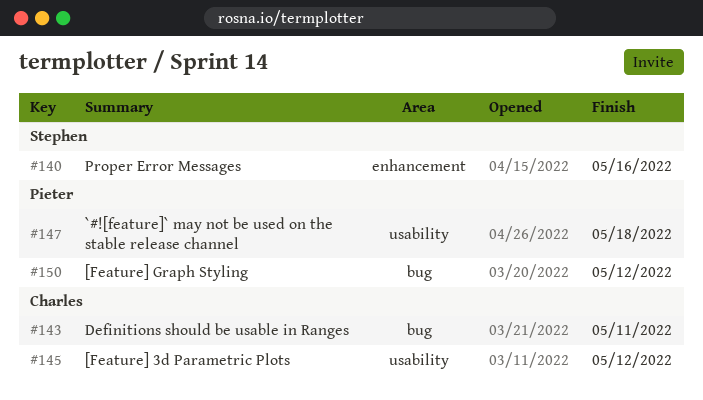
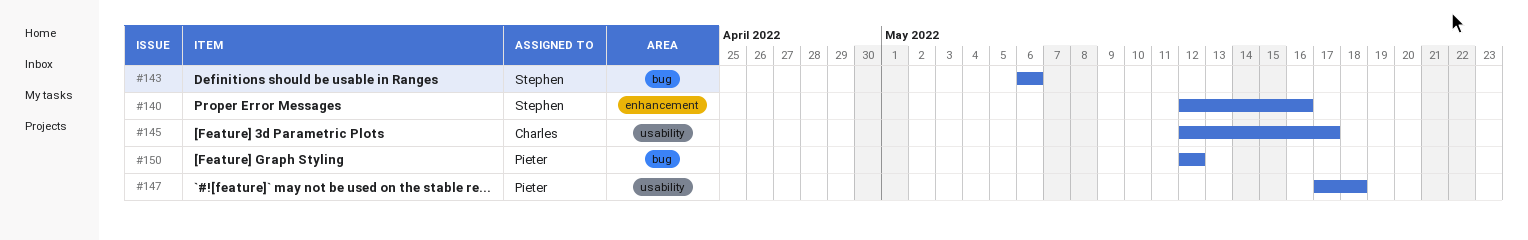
#143, owner: Charles -> Stephen
#143, due: May 11 -> May 6
#145, due: May 12 -> May 17

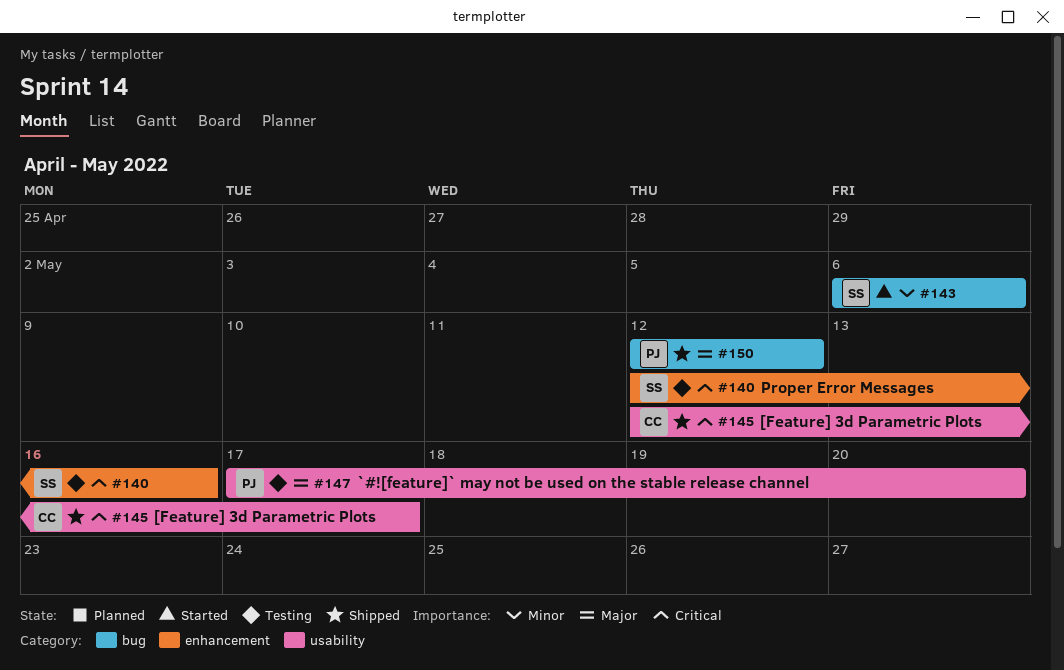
#147, due: May 18 -> May 20

